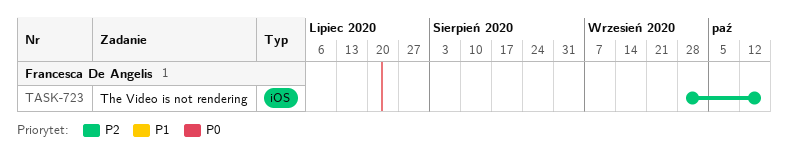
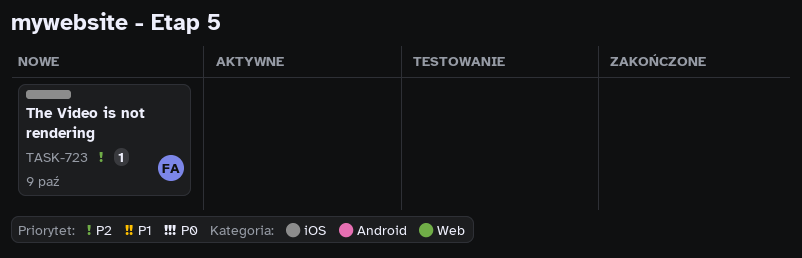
TASK-723, due: Oct 16 -> Oct 9

